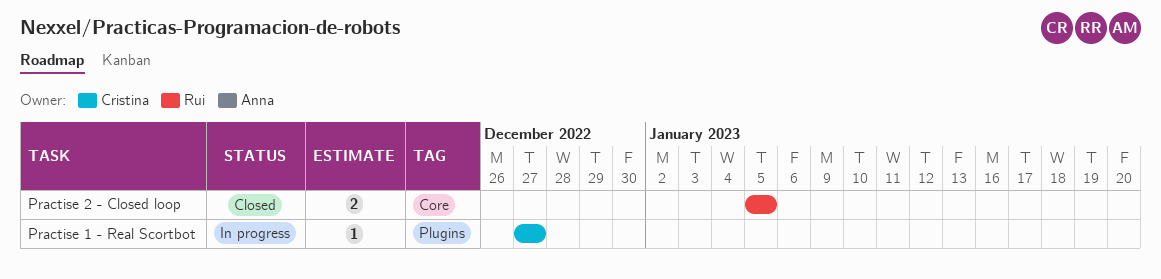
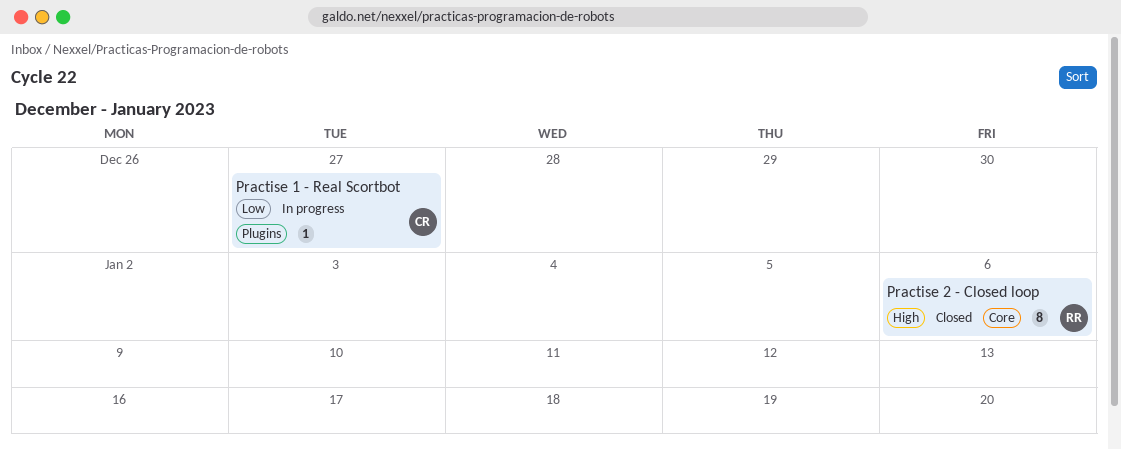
Practise 2 - Closed loop, estimate: 2 -> 8
Practise 2 - Closed loop, due: Jan 5 -> Jan 6

